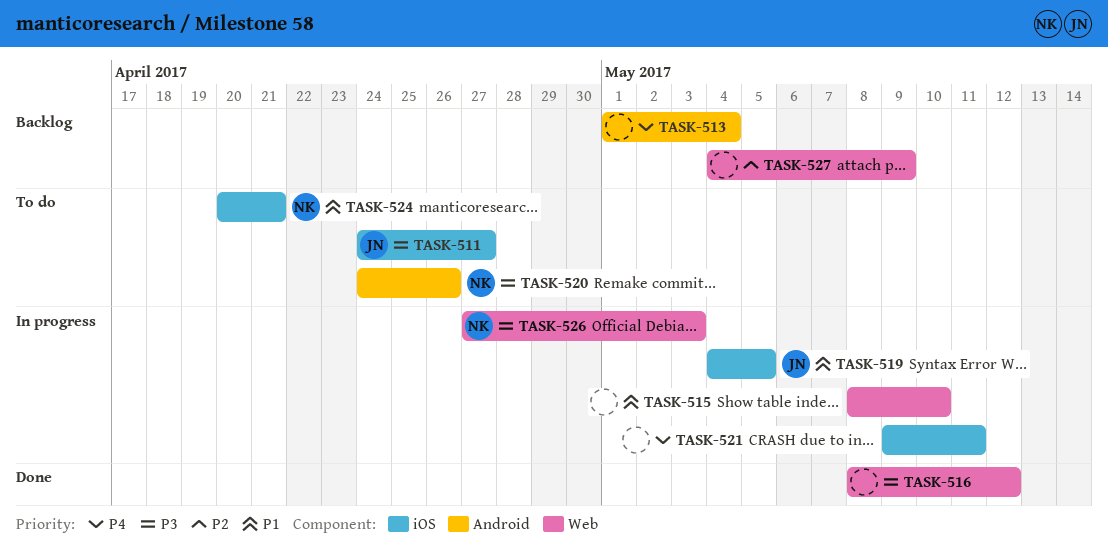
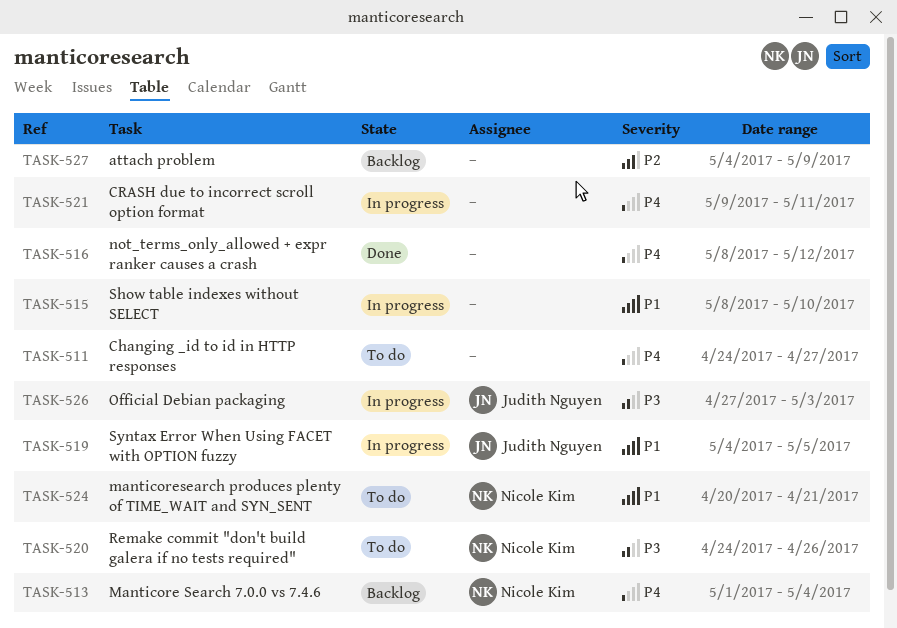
TASK-511, owner: Judith Nguyen -> none
TASK-511, priority: P3 -> P4
TASK-513, owner: none -> Nicole Kim
TASK-516, priority: P3 -> P4
TASK-526, owner: Nicole Kim -> Judith Nguyen

